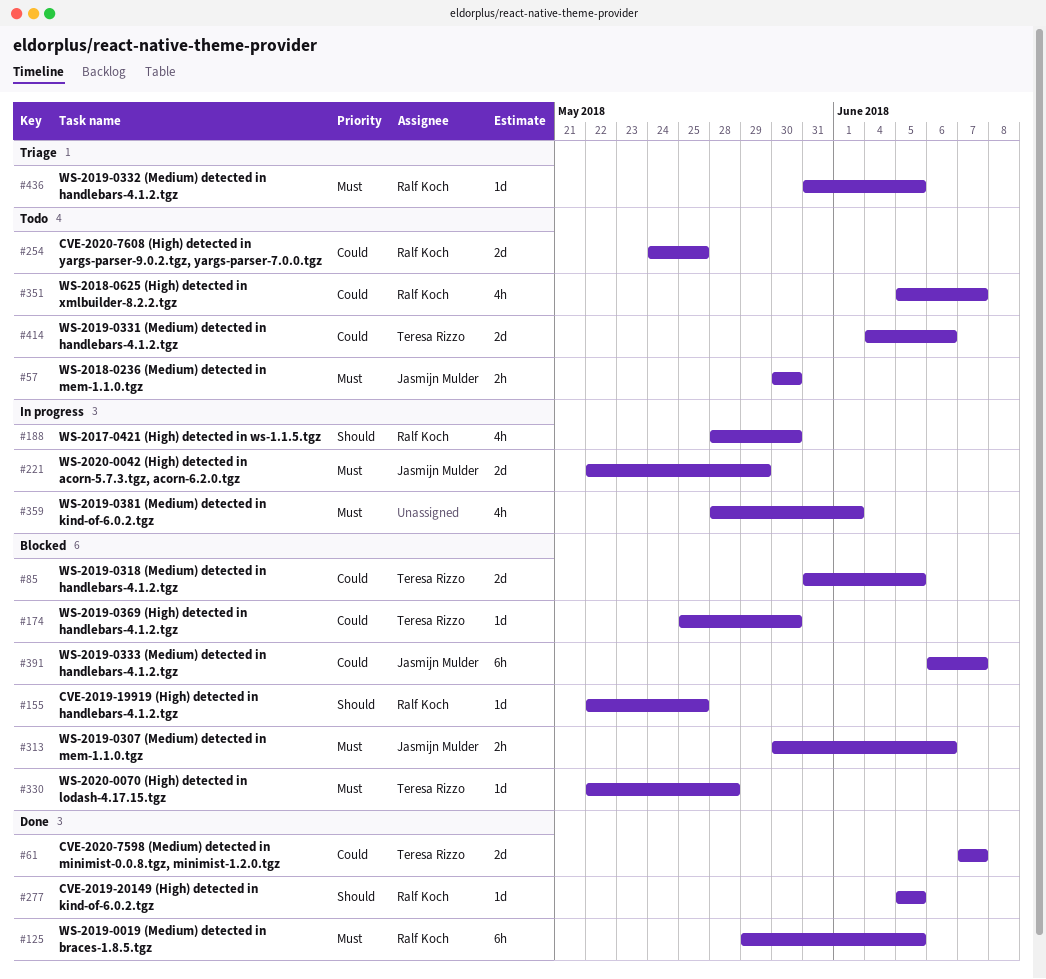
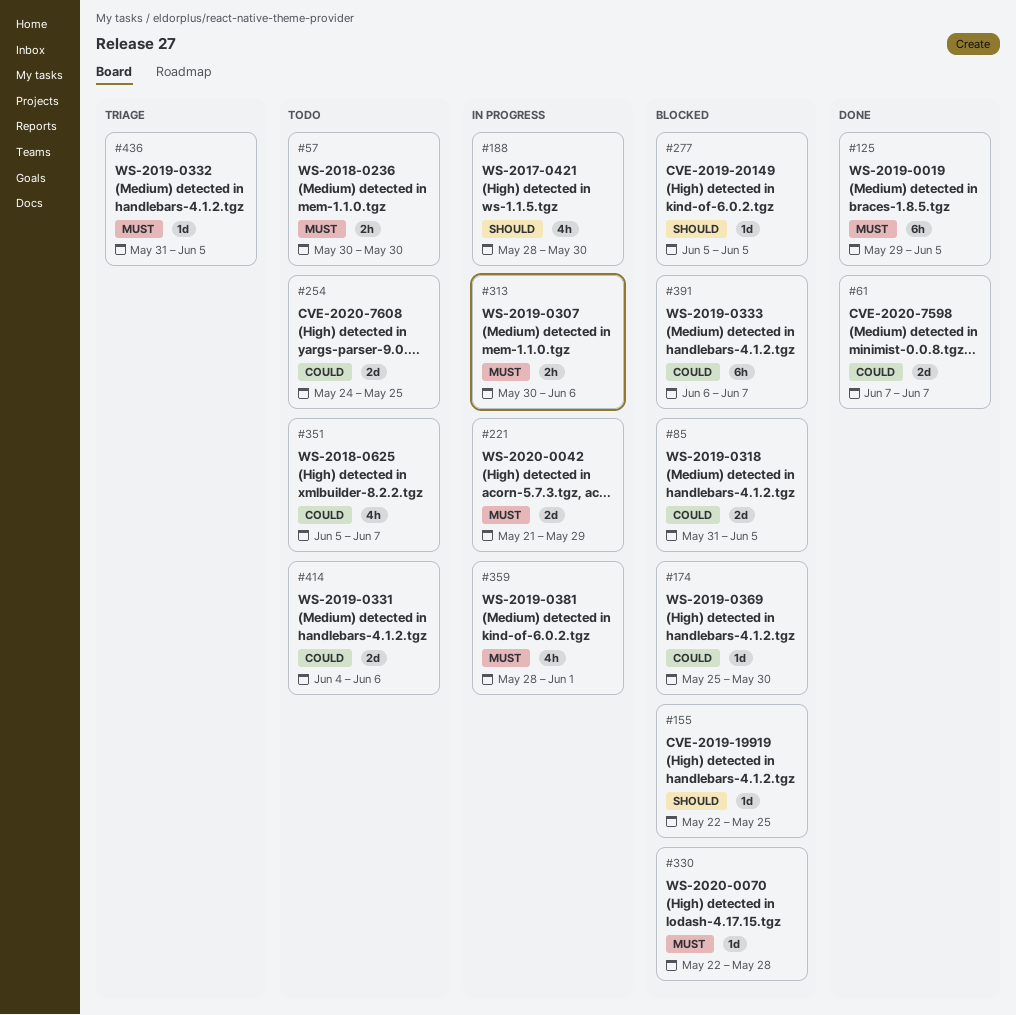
#221, start: May 22 -> May 21
#277, status: Done -> Blocked
#313, status: Blocked -> In progress

